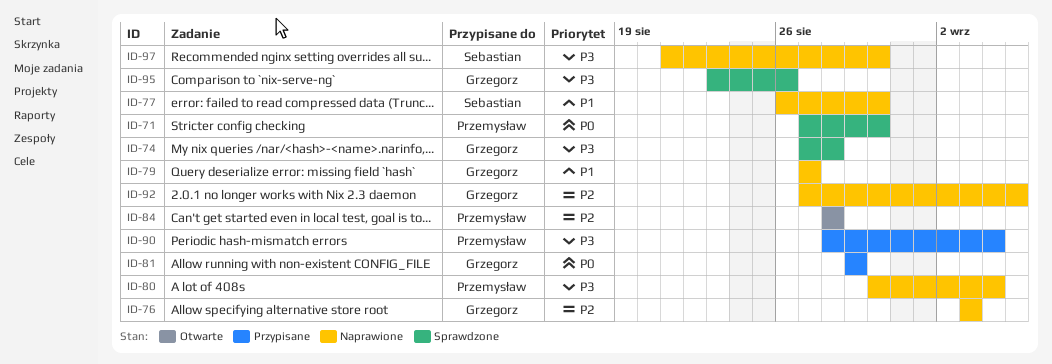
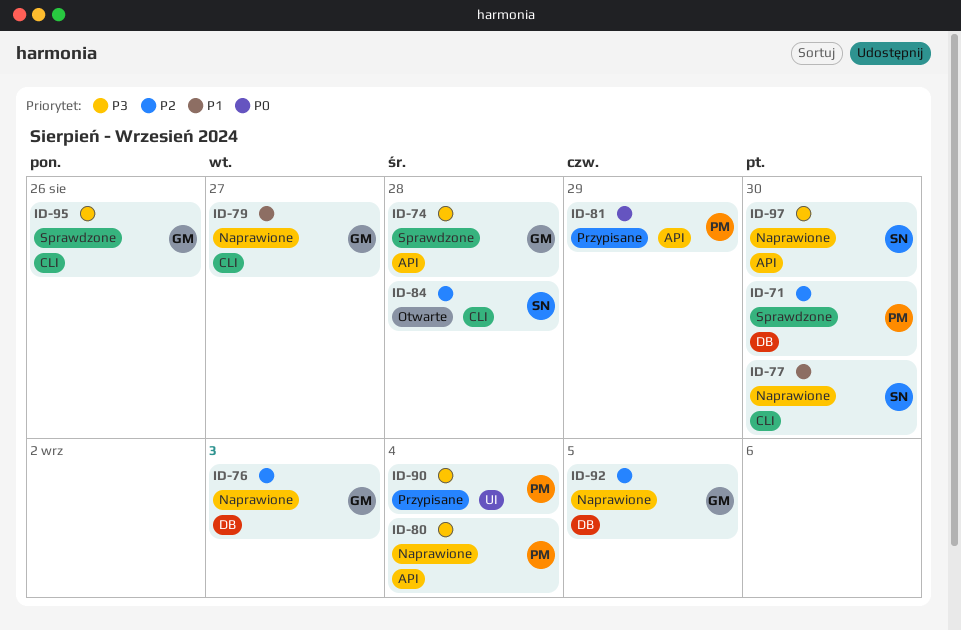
ID-71, priority: P0 -> P2
ID-81, owner: Grzegorz -> Przemysław
ID-84, owner: Przemysław -> Sebastian

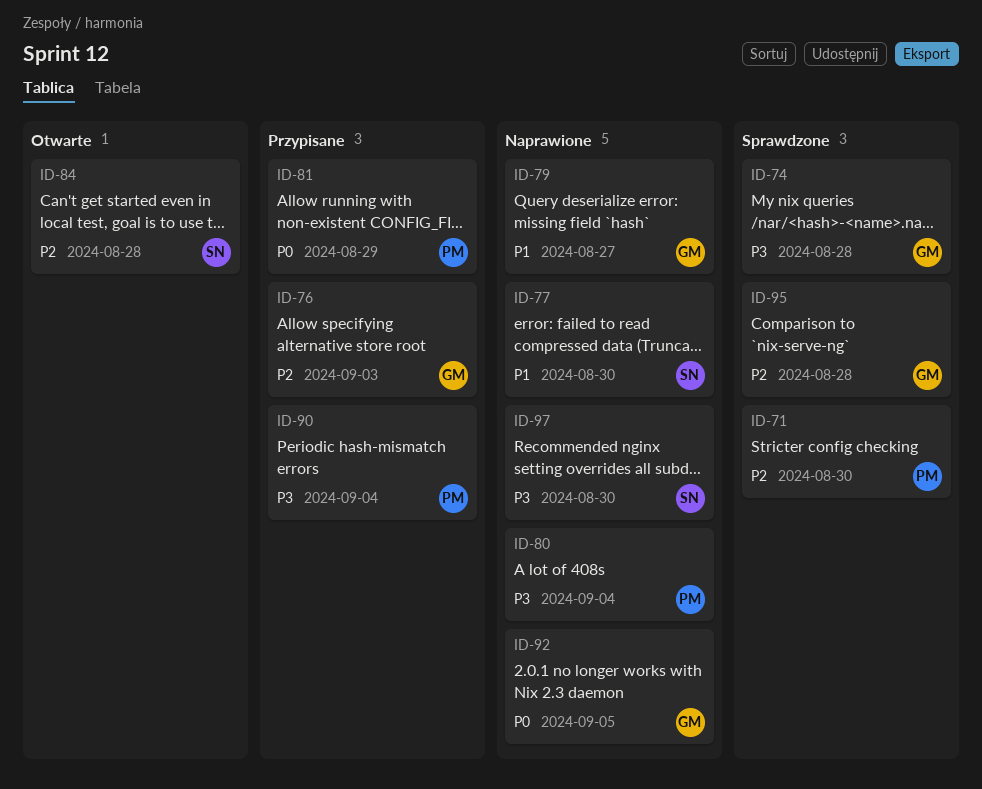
ID-76, status: Naprawione -> Przypisane
ID-92, priority: P2 -> P0
ID-95, priority: P3 -> P2
ID-95, due: Aug 26 -> Aug 28

